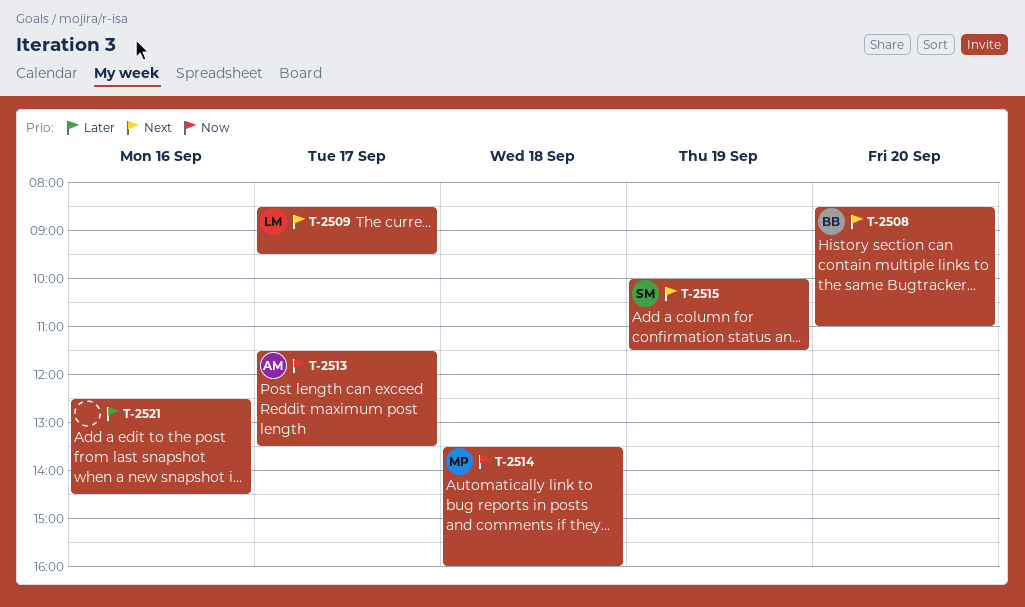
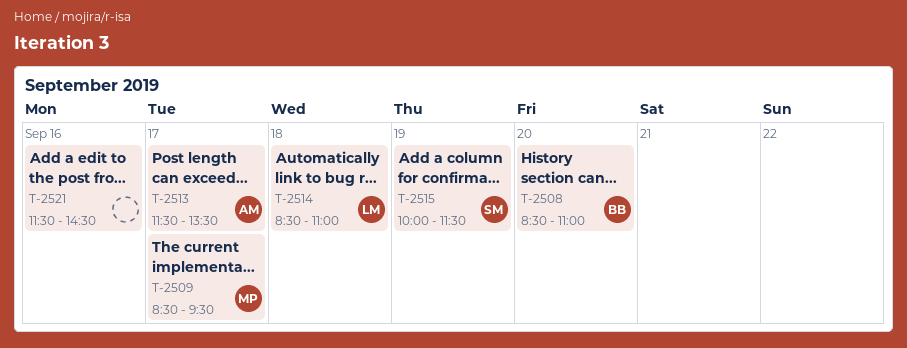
T-2509, owner: LM -> MP
T-2514, owner: MP -> LM
T-2514, begins: 13:30 -> 08:30
T-2514, ends: 16:00 -> 11:00
T-2521, begins: 12:30 -> 11:30

